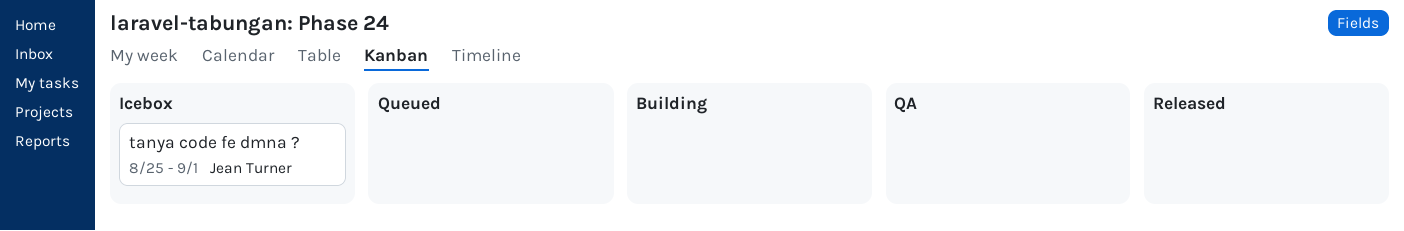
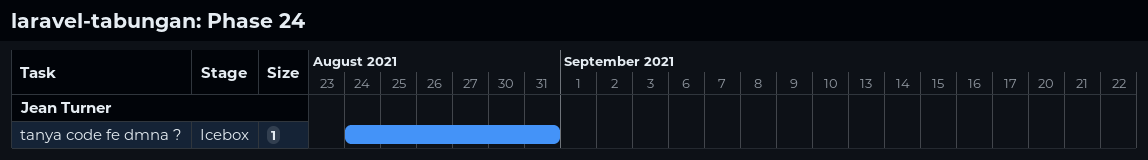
tanya code fe dmna ?, start: Aug 25 -> Aug 24
tanya code fe dmna ?, due: Sep 1 -> Aug 31

